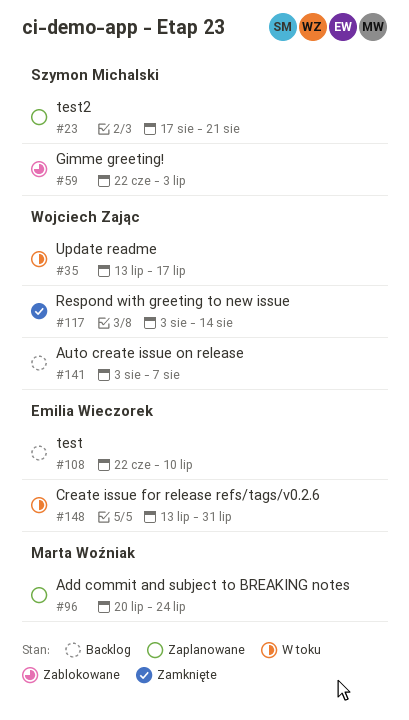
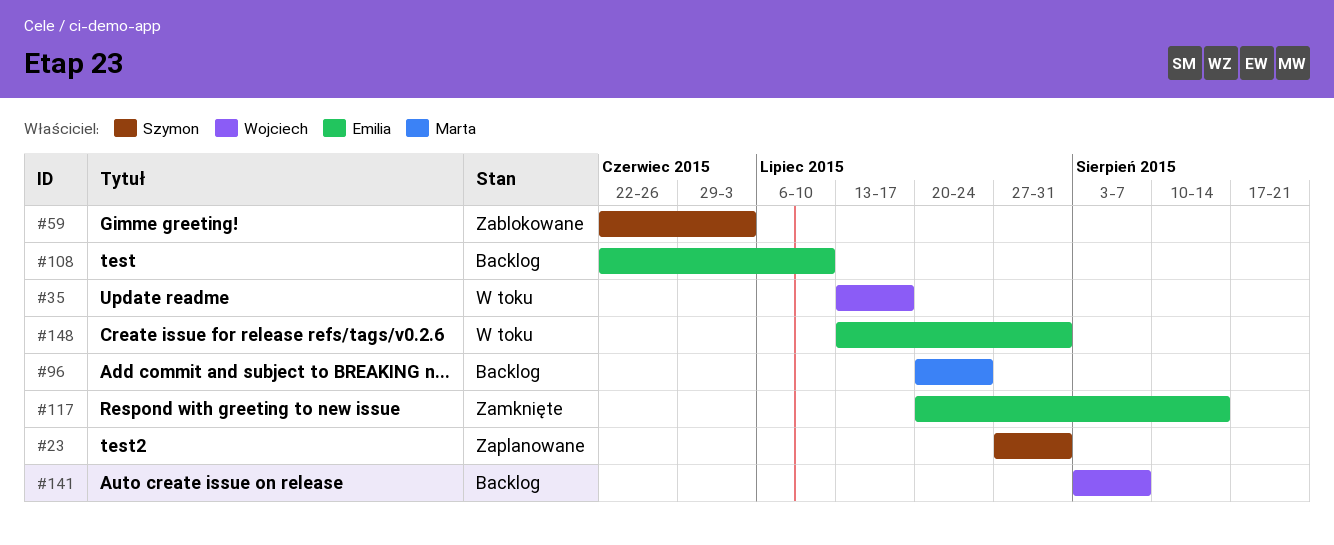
#23, start: Aug 17 -> Jul 27
#23, due: Aug 21 -> Jul 31
#96, status: Zaplanowane -> Backlog
#117, owner: Wojciech Zając -> Emilia Wieczorek
#117, start: Aug 3 -> Jul 20

